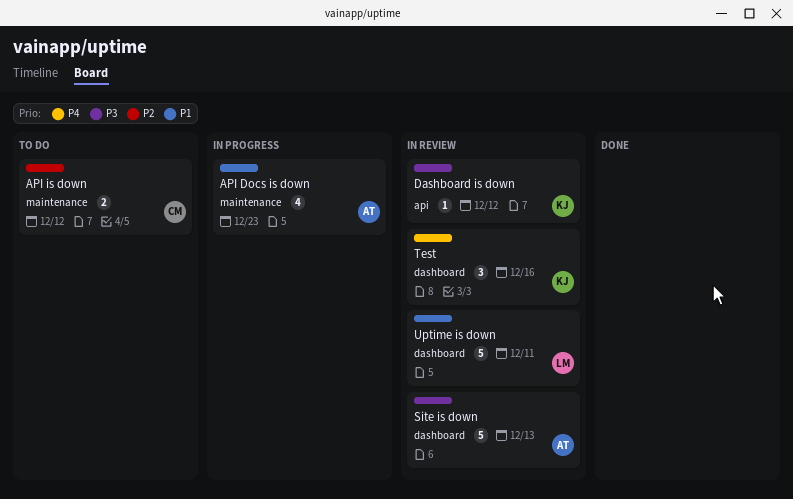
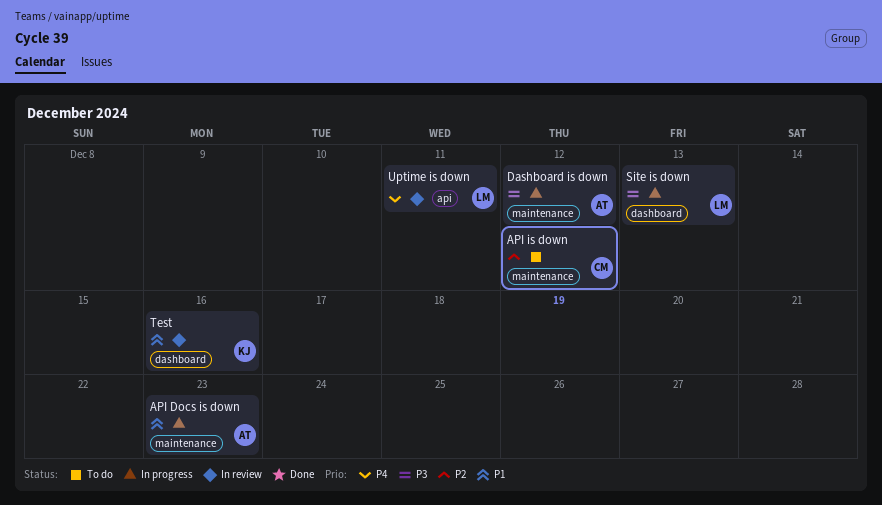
Dashboard is down, status: In review -> In progress
Dashboard is down, owner: KJ -> AT
Dashboard is down, label: api -> maintenance
Site is down, status: In review -> In progress
Site is down, owner: AT -> LM
Test, priority: P4 -> P1
Uptime is down, priority: P1 -> P4
Uptime is down, label: dashboard -> api

